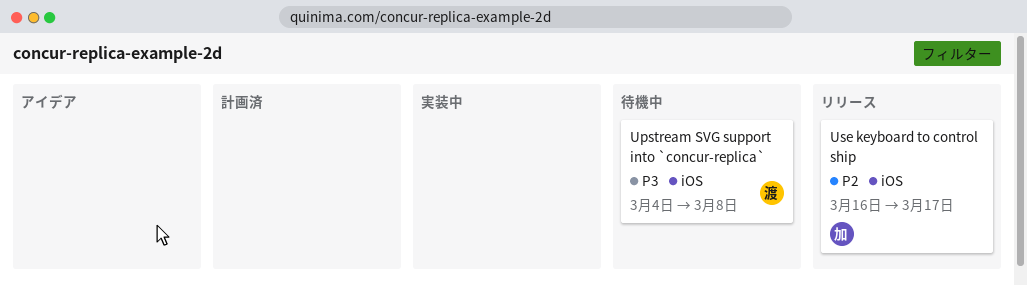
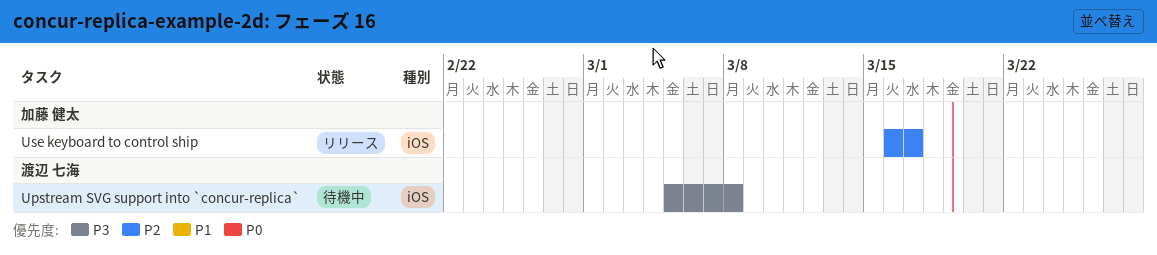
Upstream SVG support into `concur-replica`, start: Mar 4 -> Mar 5

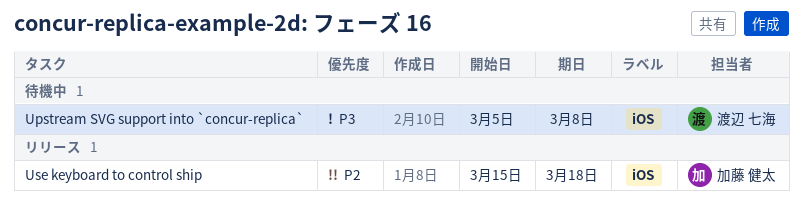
Use keyboard to control ship, start: Mar 16 -> Mar 15
Use keyboard to control ship, due: Mar 17 -> Mar 18

